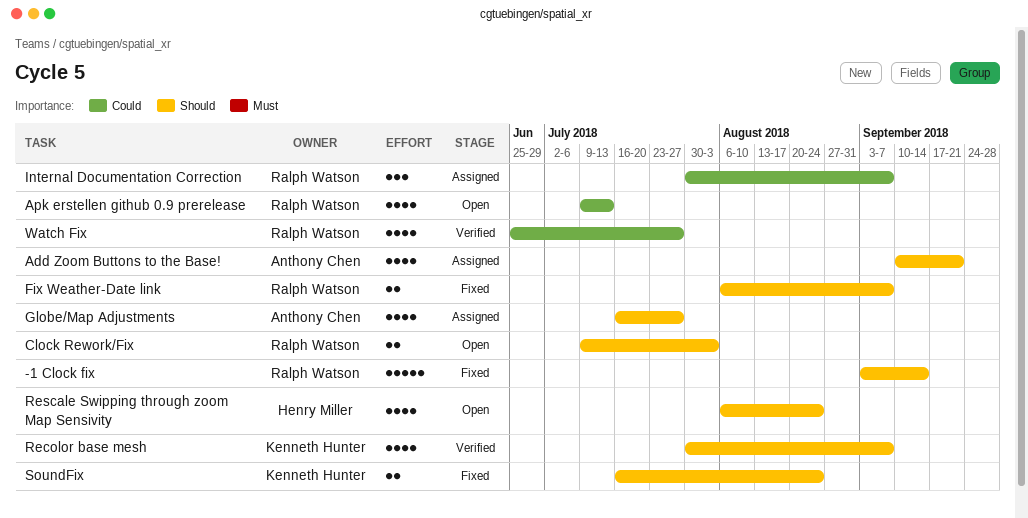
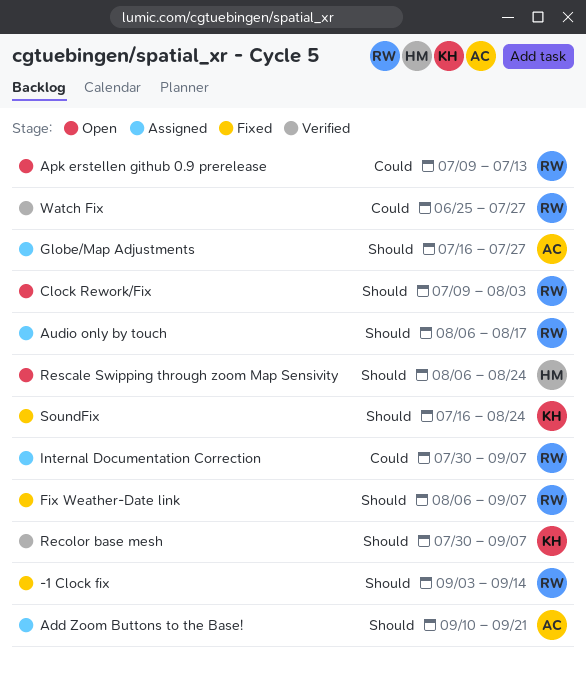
Audio only by touch: none -> present

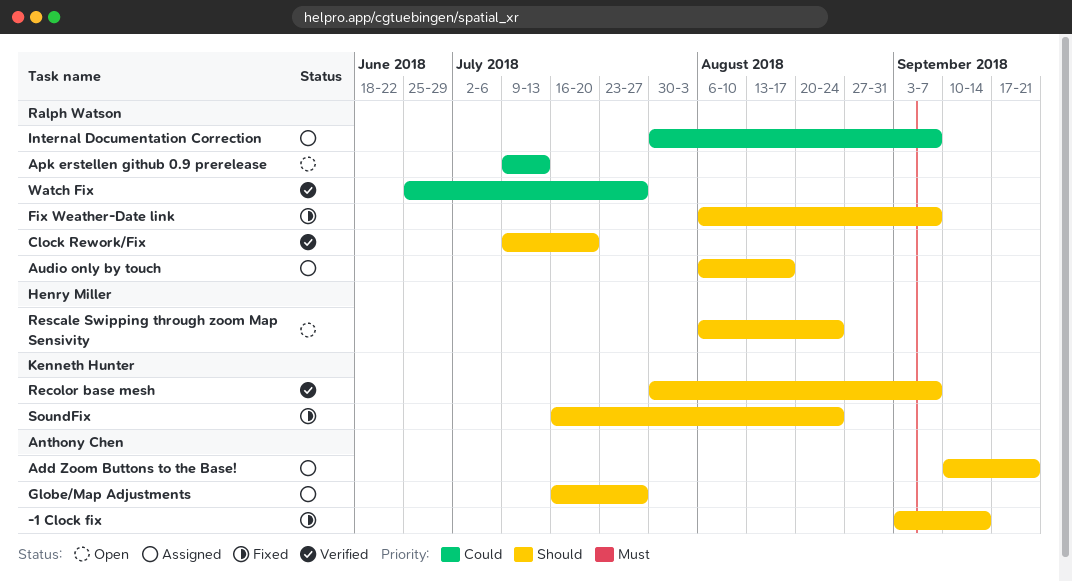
-1 Clock fix, owner: Ralph Watson -> Anthony Chen
Clock Rework/Fix, status: Open -> Verified
Clock Rework/Fix, due: Aug 3 -> Jul 20

